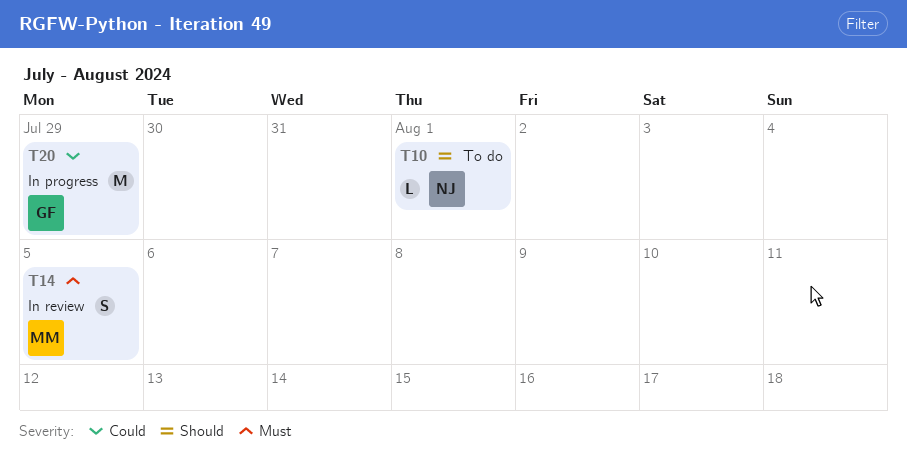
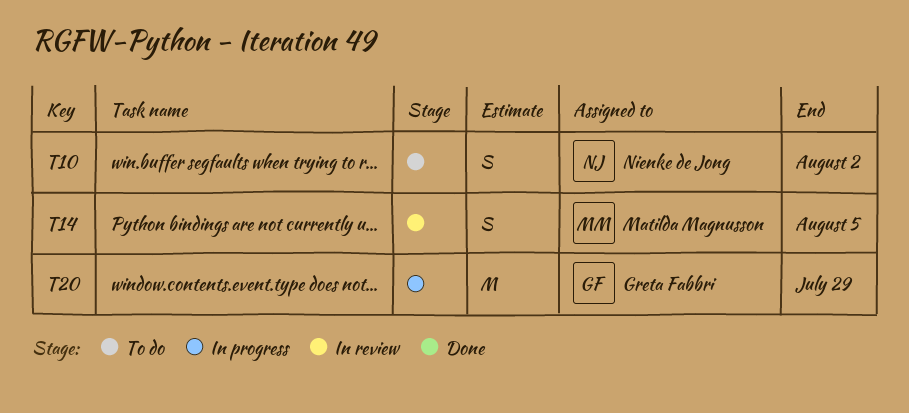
T10, estimate: L -> S
T10, due: Aug 1 -> Aug 2

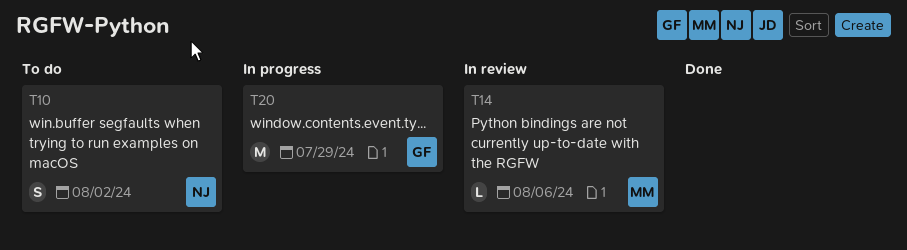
T14, estimate: S -> L
T14, due: Aug 5 -> Aug 6

